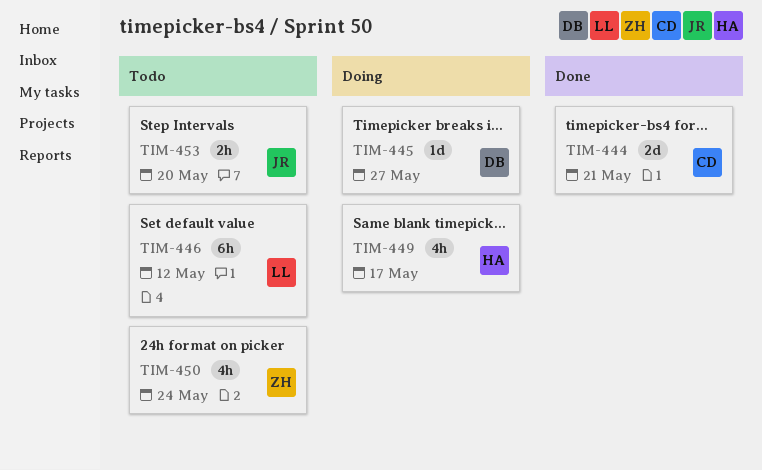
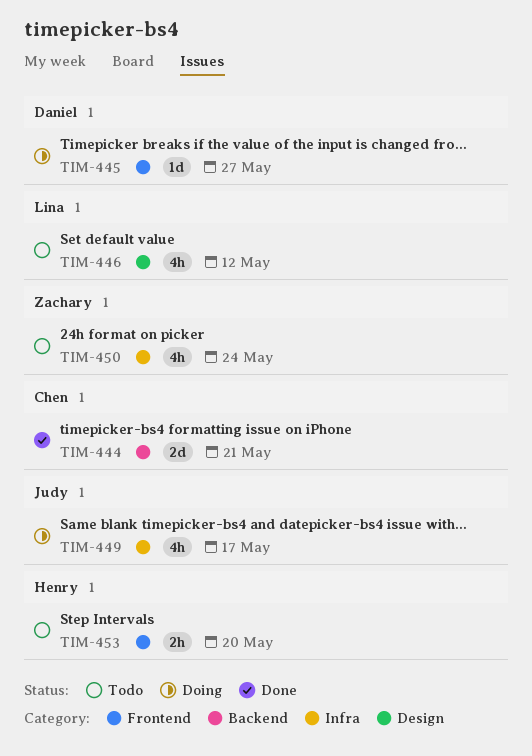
TIM-446, estimate: 6h -> 4h
TIM-449, owner: Henry -> Judy
TIM-453, owner: Judy -> Henry

